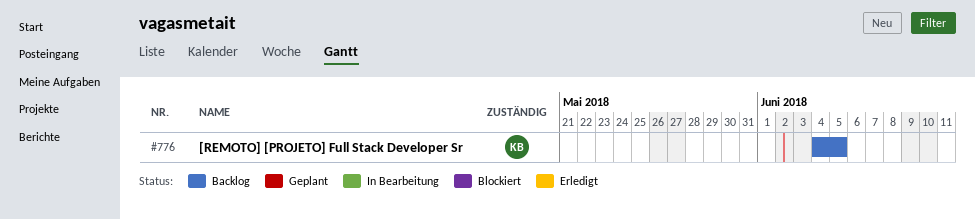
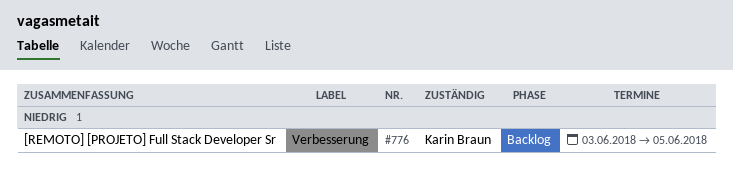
#776, start: Jun 4 -> Jun 3

